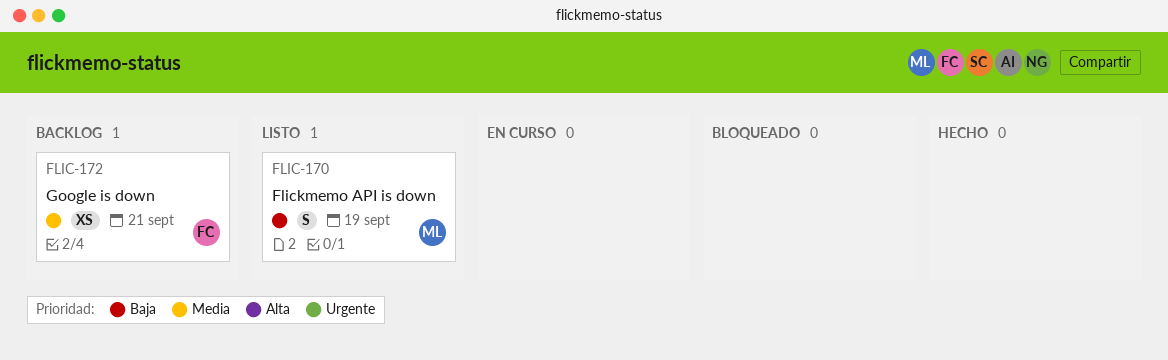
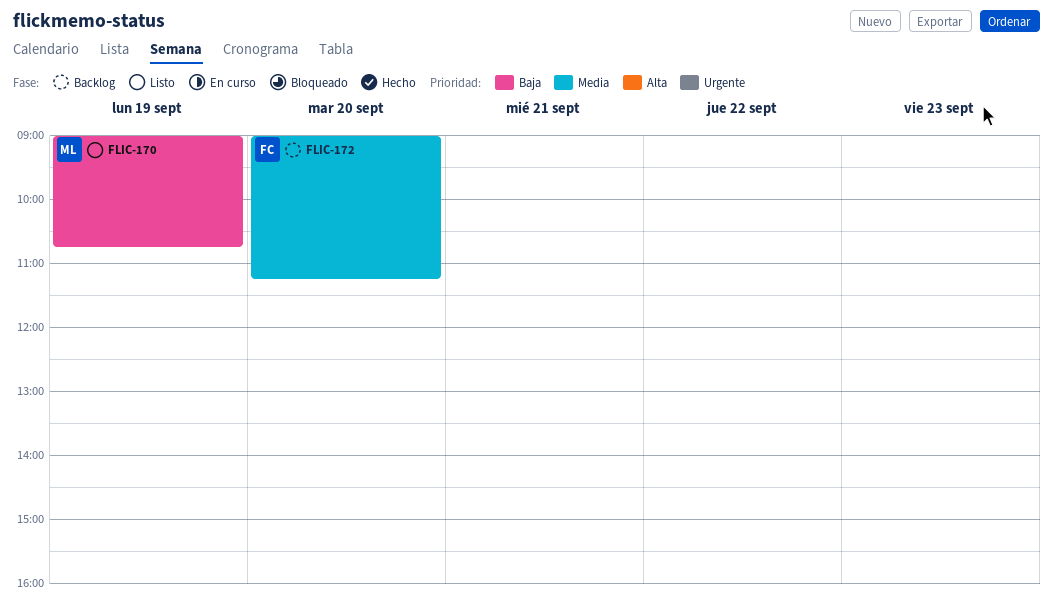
FLIC-172, day: Sep 21 -> Sep 20

